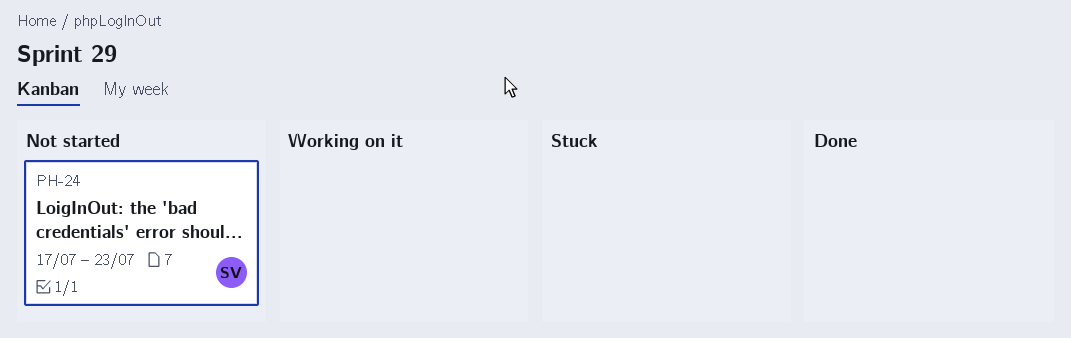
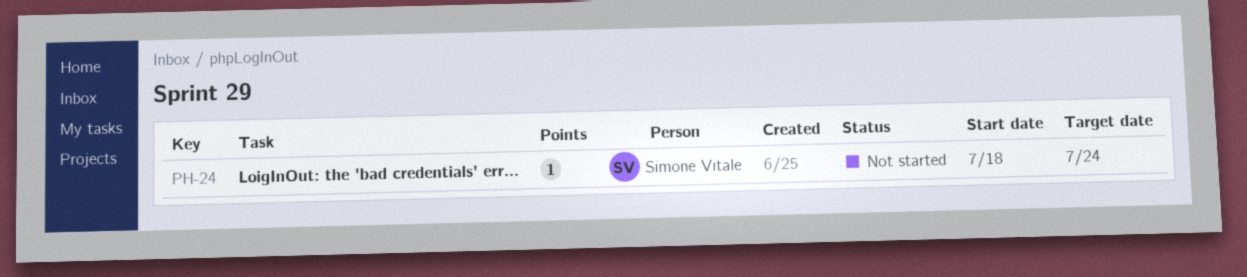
PH-24, start: Jul 17 -> Jul 18
PH-24, due: Jul 23 -> Jul 24

